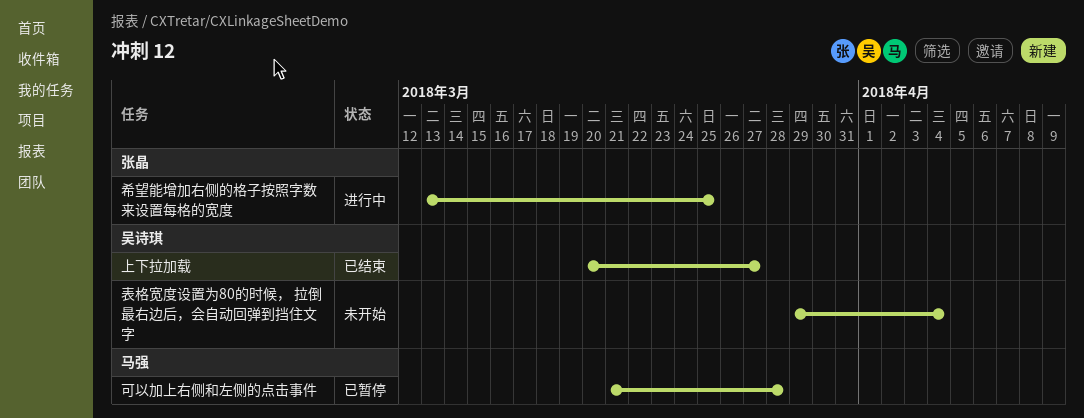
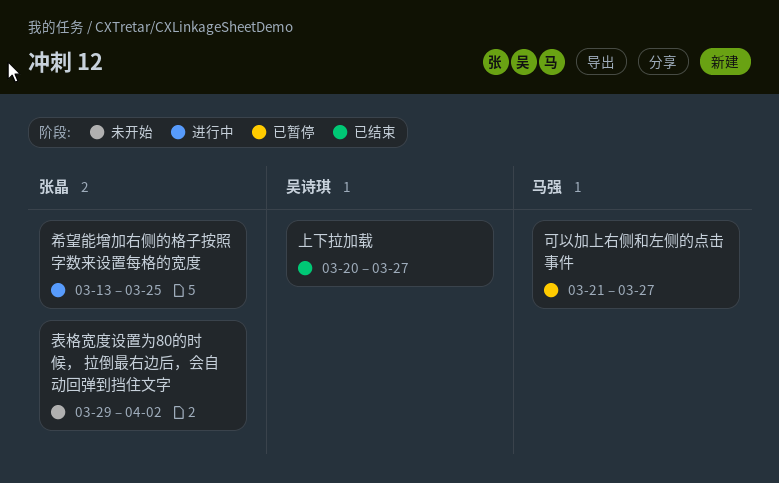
可以加上右侧和左侧的点击事件, due: Mar 28 -> Mar 27
表格宽度设置为80的时候， 拉倒最右边后，会自动回弹到挡住文字, owner: 吴诗琪 -> 张晶
表格宽度设置为80的时候， 拉倒最右边后，会自动回弹到挡住文字, due: Apr 4 -> Apr 2

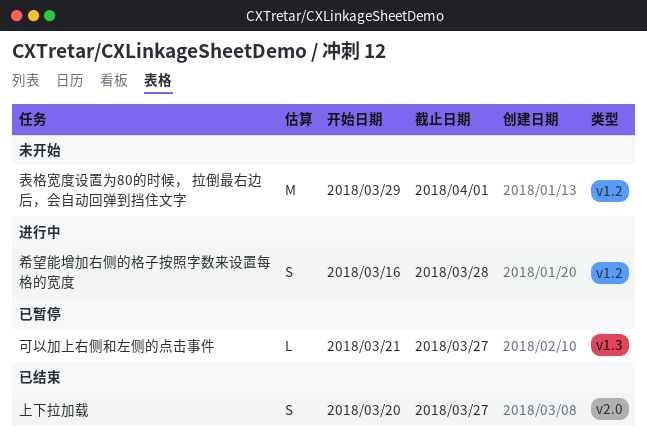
希望能增加右侧的格子按照字数来设置每格的宽度, start: Mar 13 -> Mar 16
希望能增加右侧的格子按照字数来设置每格的宽度, due: Mar 25 -> Mar 28
表格宽度设置为80的时候， 拉倒最右边后，会自动回弹到挡住文字, due: Apr 2 -> Apr 1

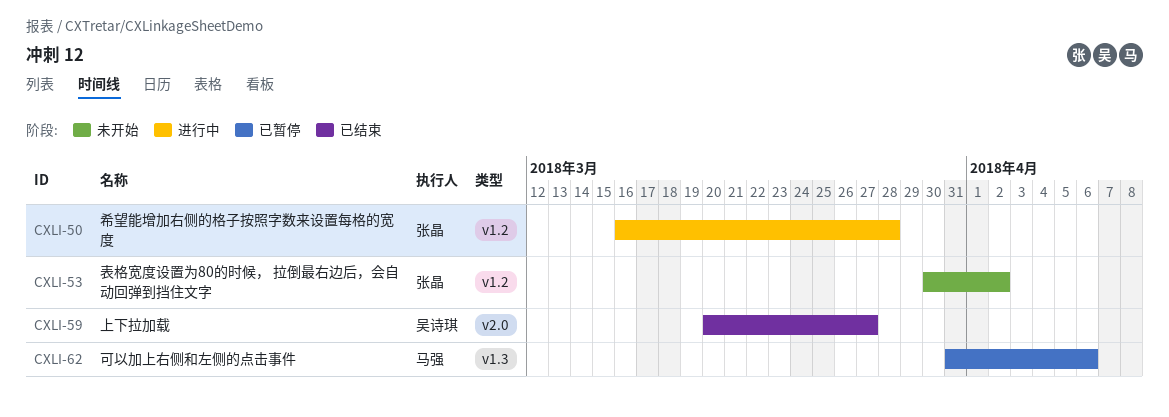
可以加上右侧和左侧的点击事件, start: Mar 21 -> Mar 31
可以加上右侧和左侧的点击事件, due: Mar 27 -> Apr 6
表格宽度设置为80的时候， 拉倒最右边后，会自动回弹到挡住文字, start: Mar 29 -> Mar 30
表格宽度设置为80的时候， 拉倒最右边后，会自动回弹到挡住文字, due: Apr 1 -> Apr 2

